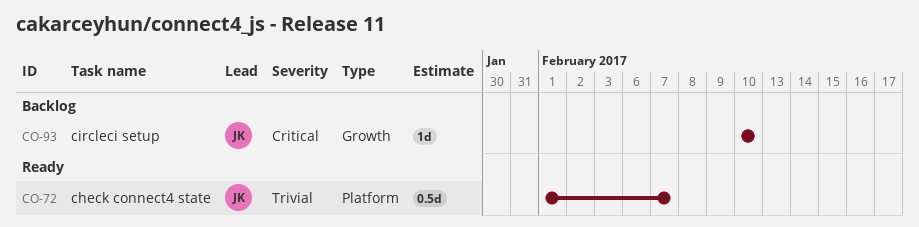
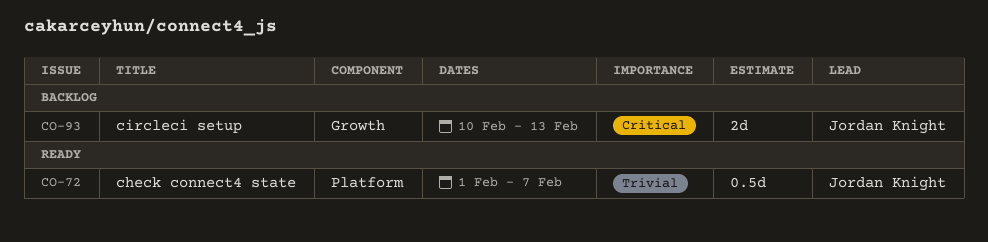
CO-93, estimate: 1d -> 2d
CO-93, due: Feb 10 -> Feb 13

